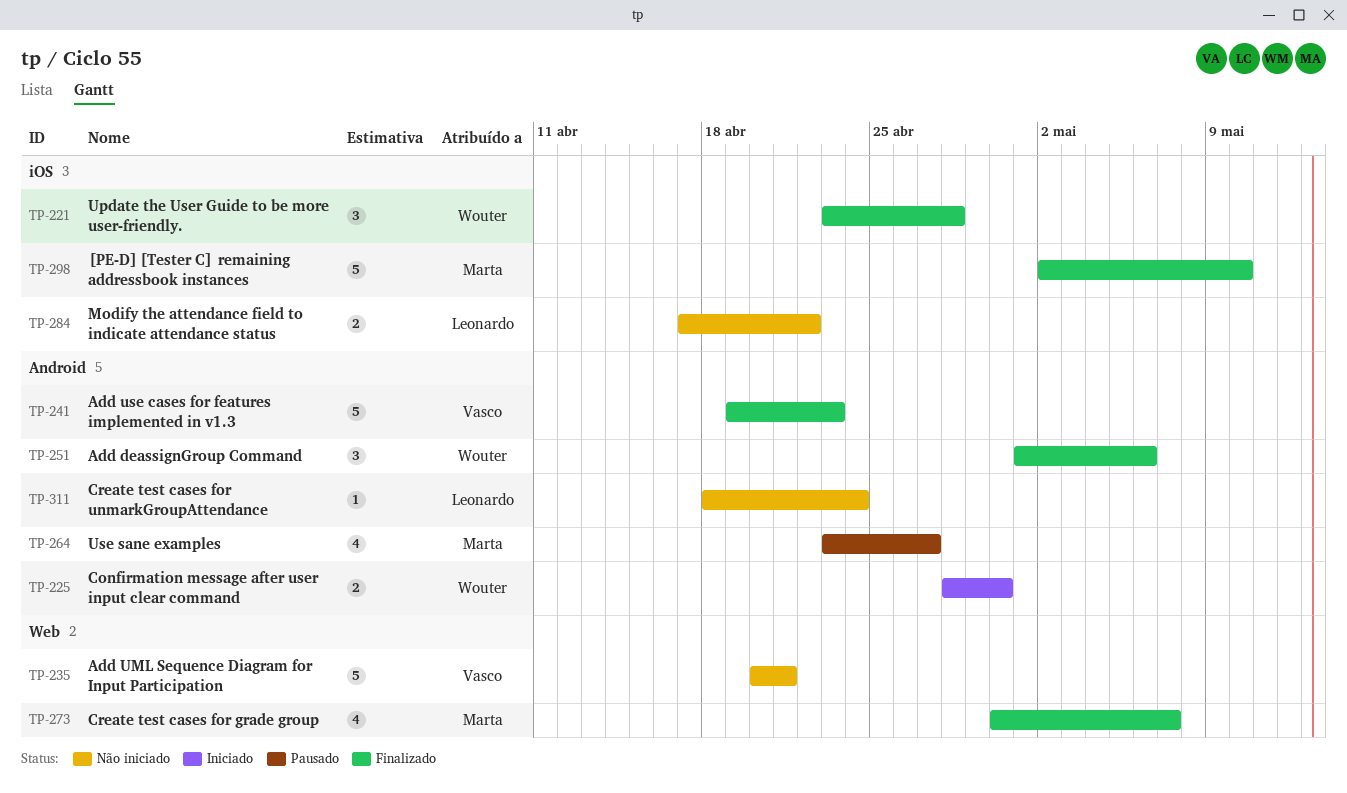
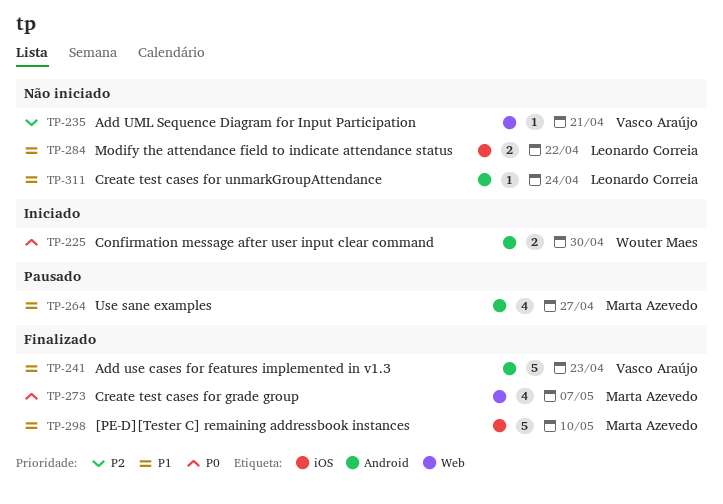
TP-221: present -> none
TP-235, estimate: 5 -> 1
TP-251: present -> none

